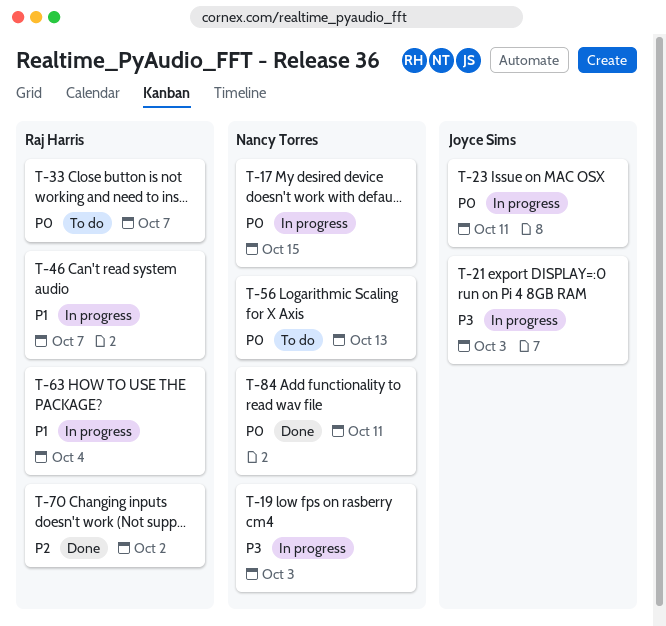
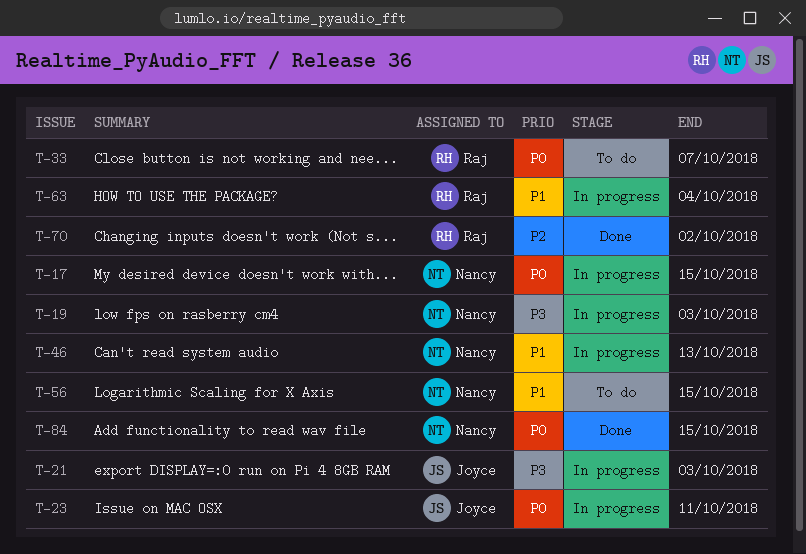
T-46, owner: Raj Harris -> Nancy Torres
T-46, due: Oct 7 -> Oct 13
T-56, priority: P0 -> P1
T-56, due: Oct 13 -> Oct 15
T-84, due: Oct 11 -> Oct 15

